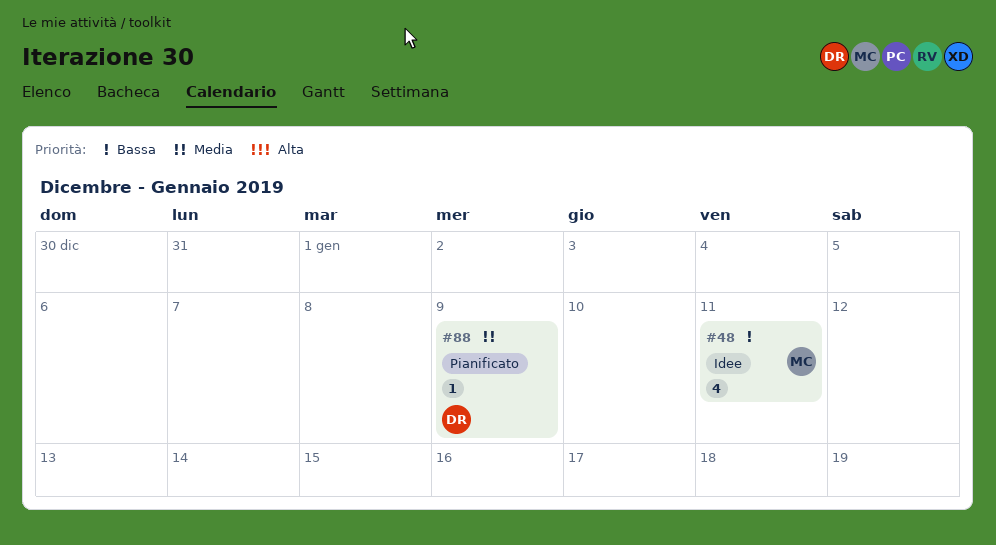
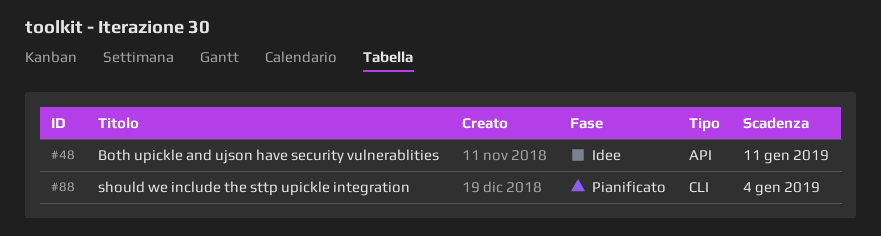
#88, due: Jan 9 -> Jan 4

